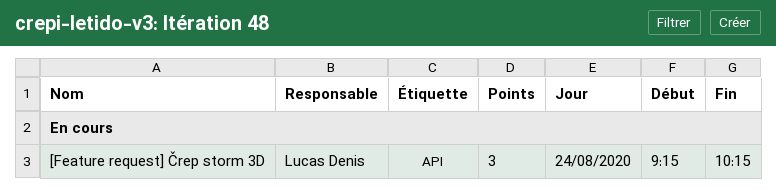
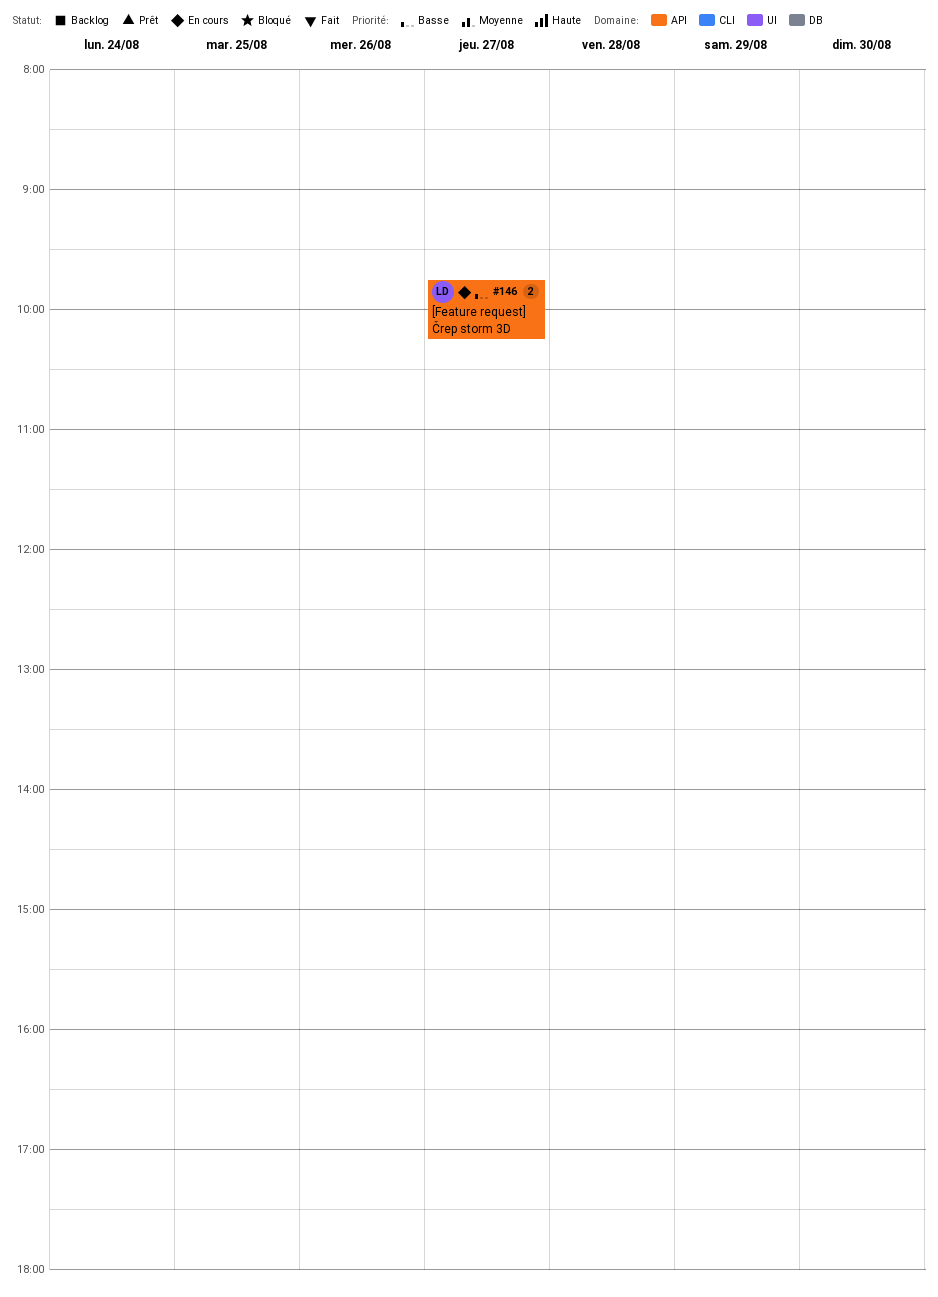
[Feature request] Črep storm 3D, estimate: 3 -> 2
[Feature request] Črep storm 3D, day: Aug 24 -> Aug 27
[Feature request] Črep storm 3D, begins: 09:15 -> 09:45

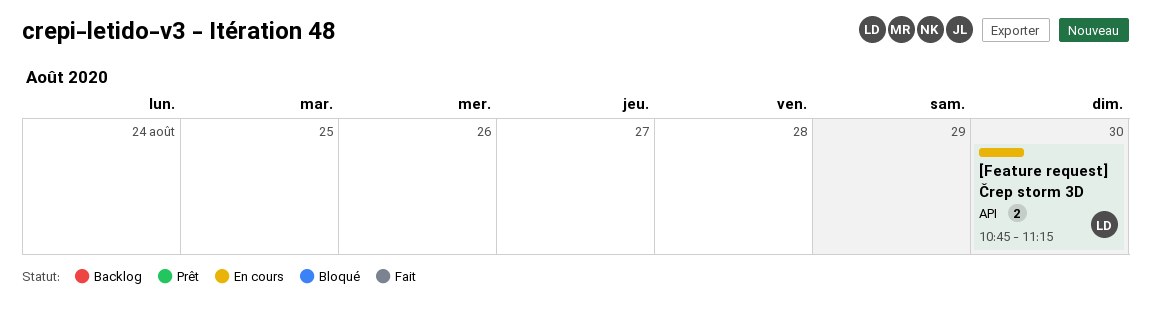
[Feature request] Črep storm 3D, day: Aug 27 -> Aug 30
[Feature request] Črep storm 3D, begins: 09:45 -> 10:45
[Feature request] Črep storm 3D, ends: 10:15 -> 11:15

